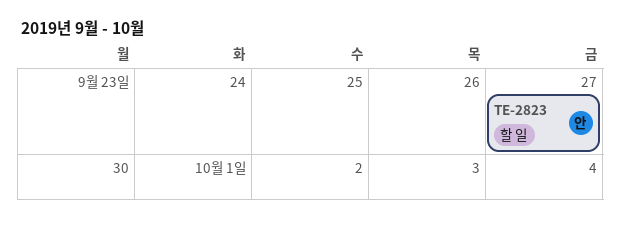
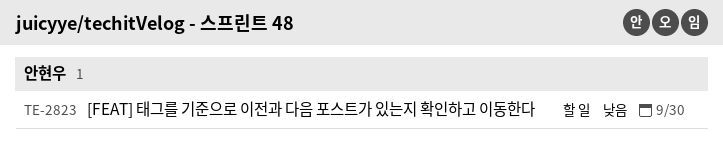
TE-2823, due: Sep 27 -> Sep 30

